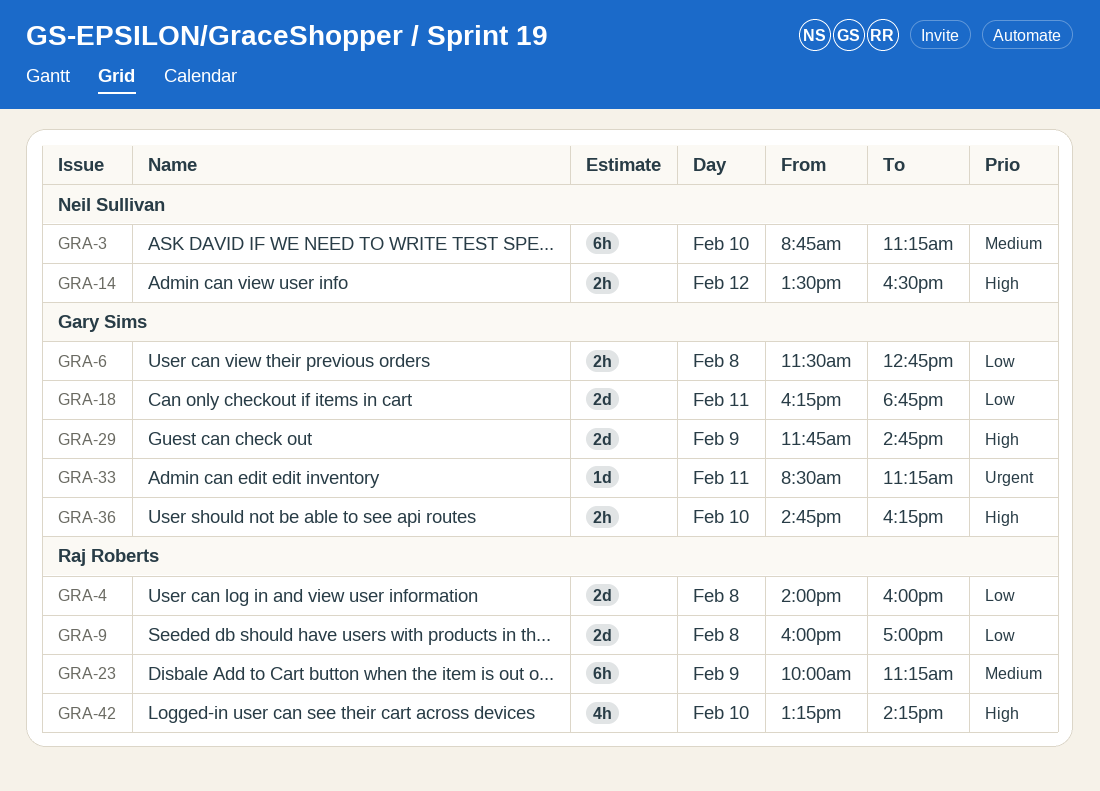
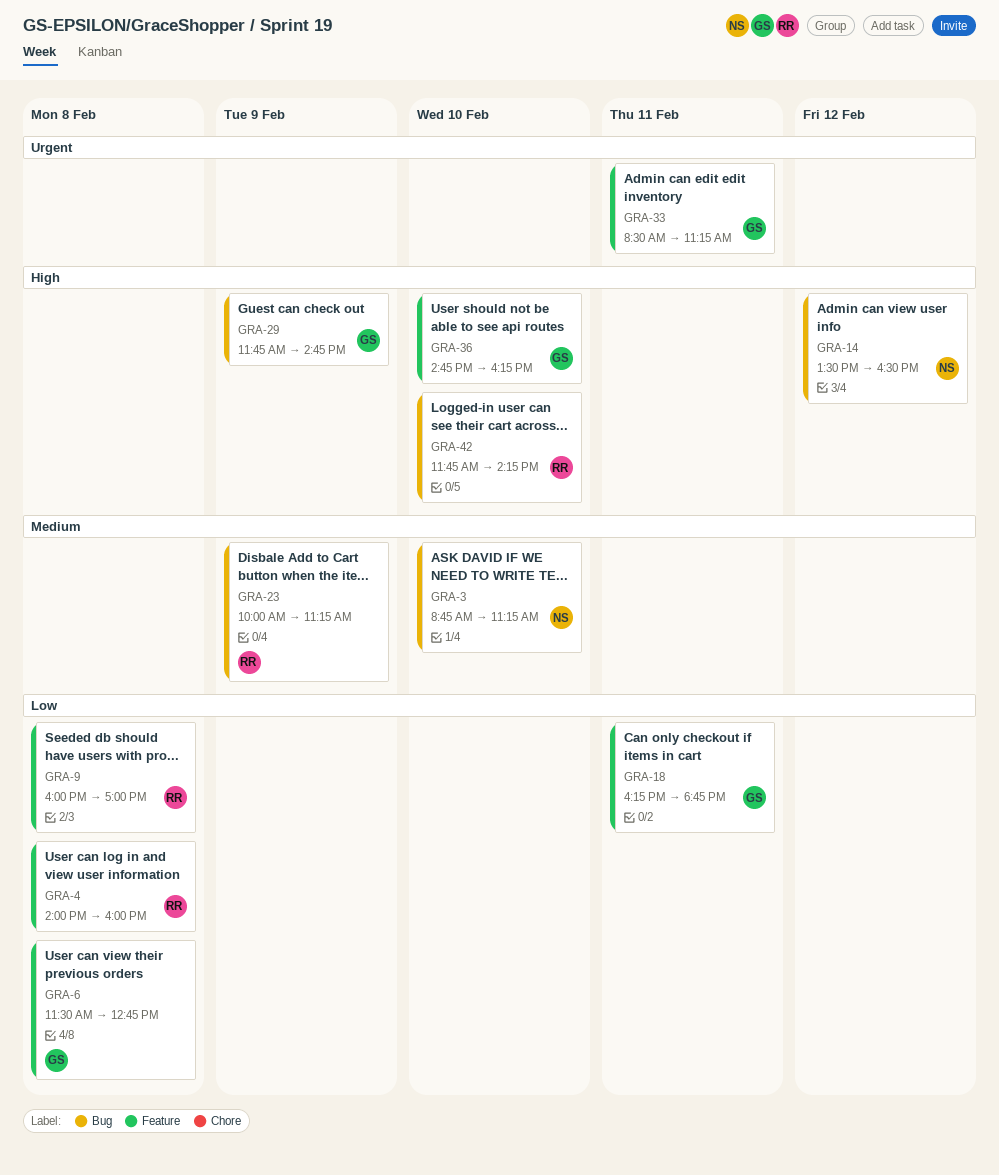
GRA-42, begins: 13:15 -> 11:45

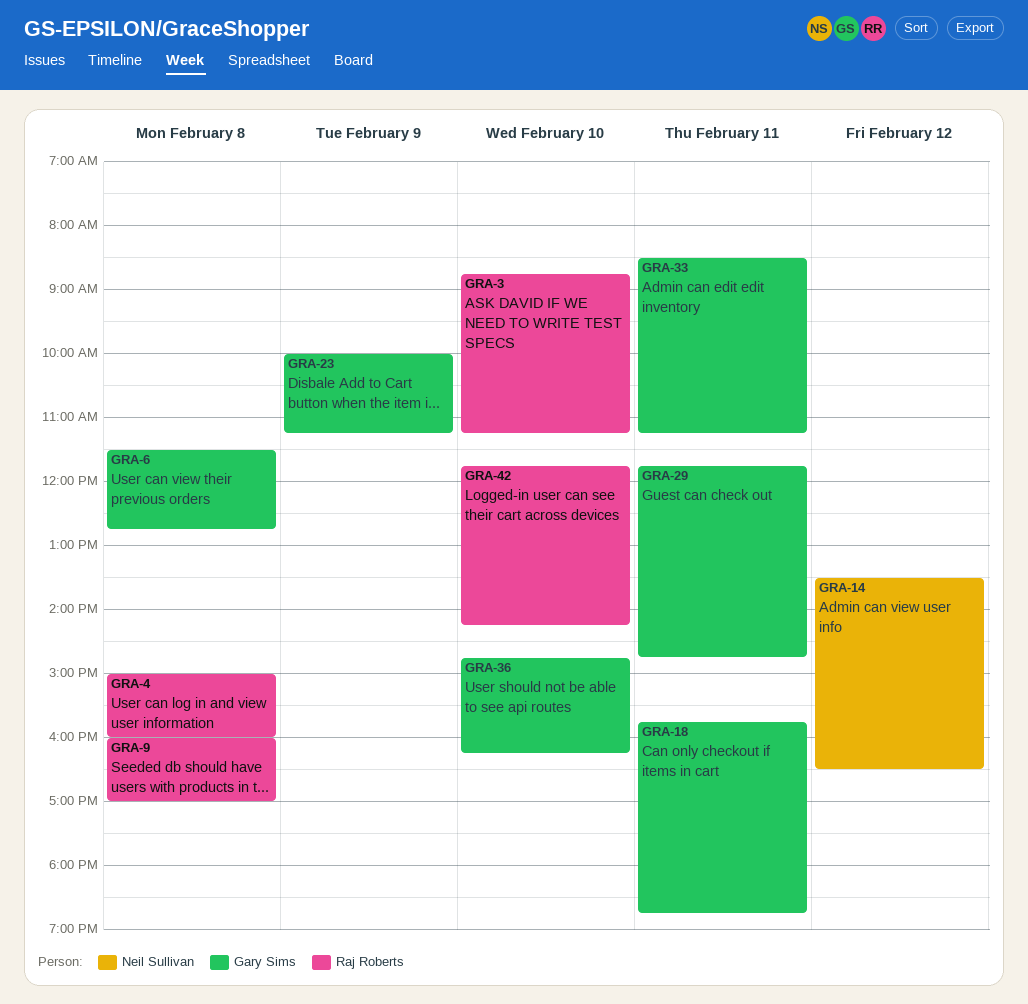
GRA-3, owner: Neil Sullivan -> Raj Roberts
GRA-4, begins: 14:00 -> 15:00
GRA-18, begins: 16:15 -> 15:45
GRA-23, owner: Raj Roberts -> Gary Sims
GRA-29, day: Feb 9 -> Feb 11

